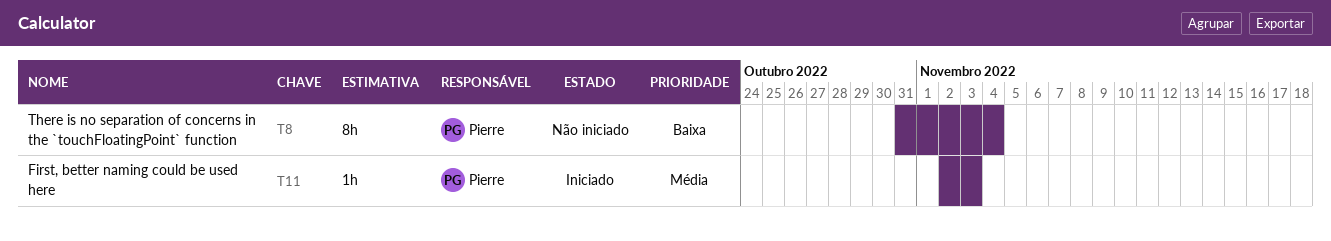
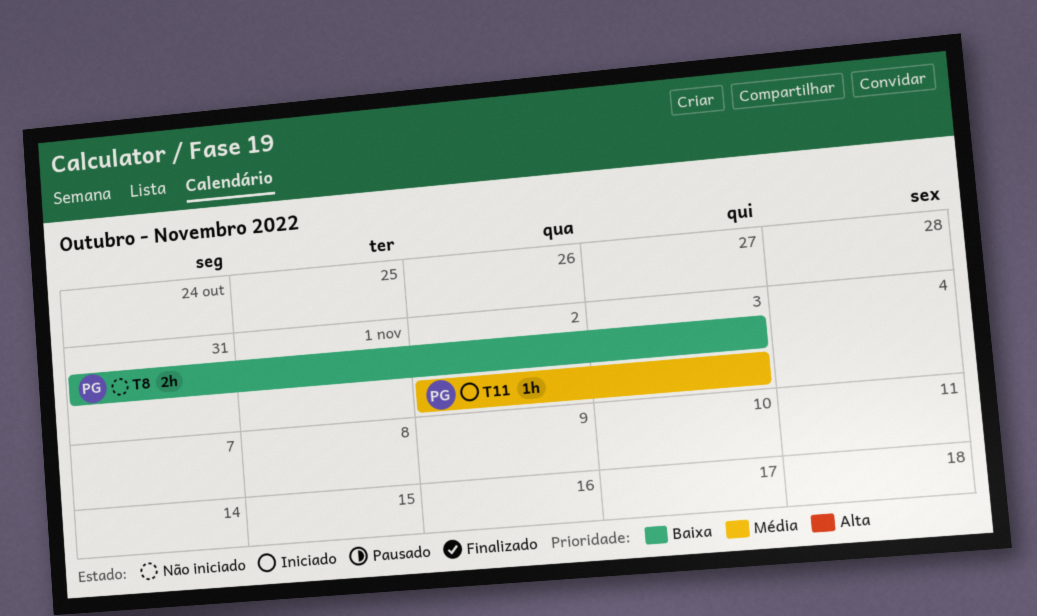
T8, estimate: 8h -> 2h
T8, due: Nov 4 -> Nov 3

